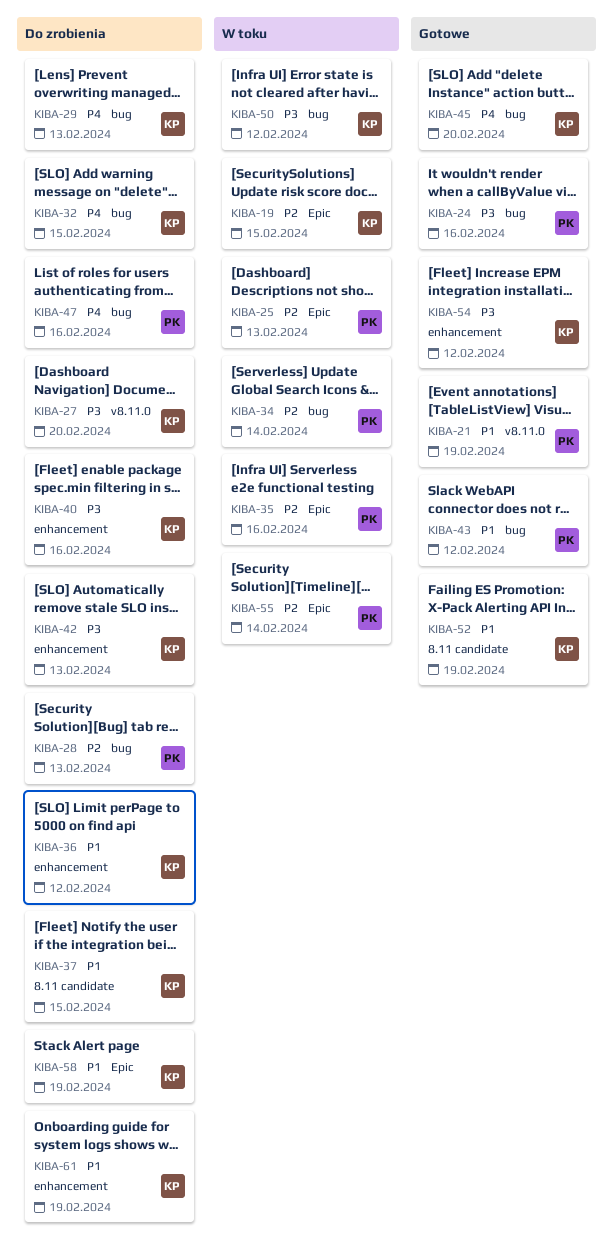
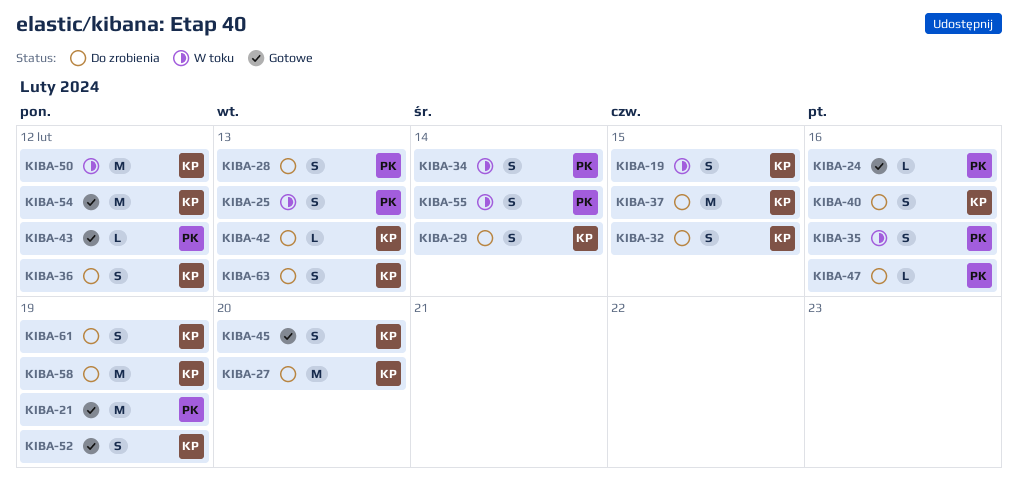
KIBA-29, due: Feb 13 -> Feb 14
KIBA-63: none -> present

